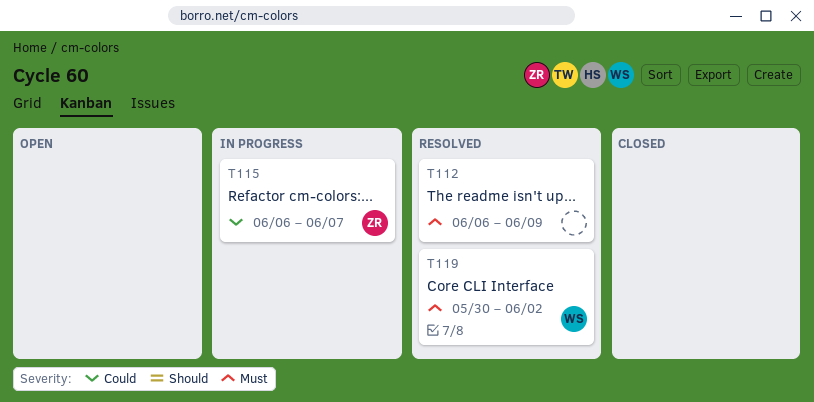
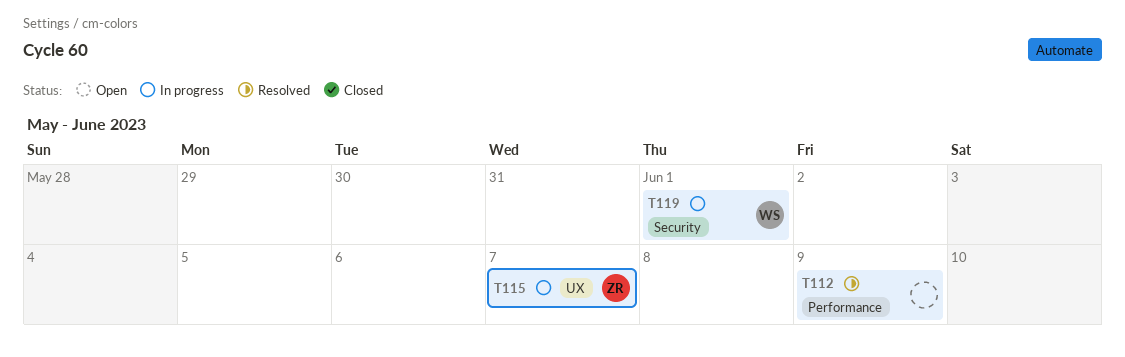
T119, status: Resolved -> In progress
T119, due: Jun 2 -> Jun 1

